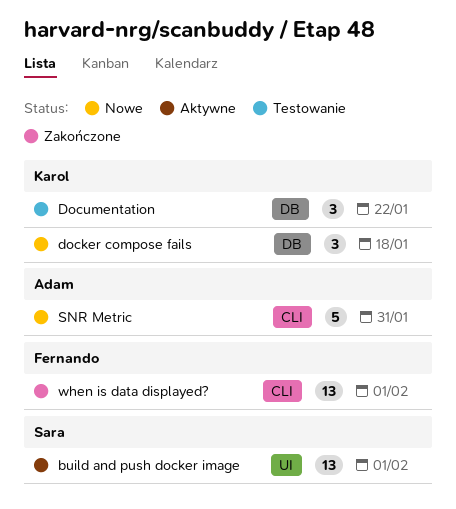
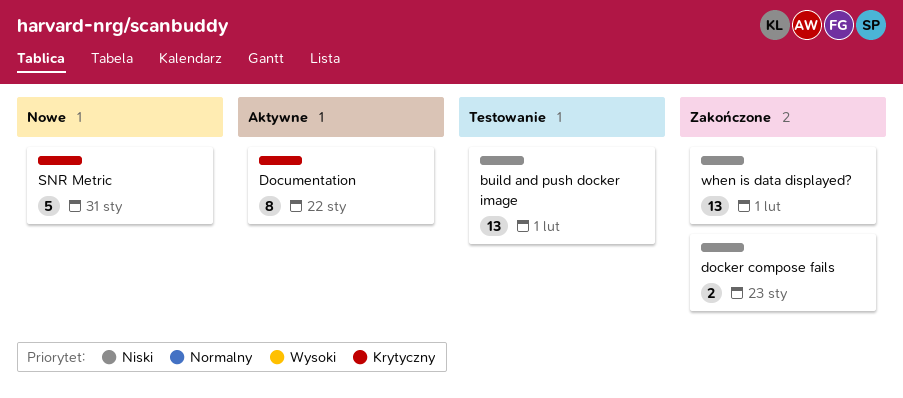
build and push docker image, status: Aktywne -> Testowanie
docker compose fails, status: Nowe -> Zakończone
docker compose fails, estimate: 3 -> 2
docker compose fails, due: Jan 18 -> Jan 23
Documentation, status: Testowanie -> Aktywne
Documentation, estimate: 3 -> 8

